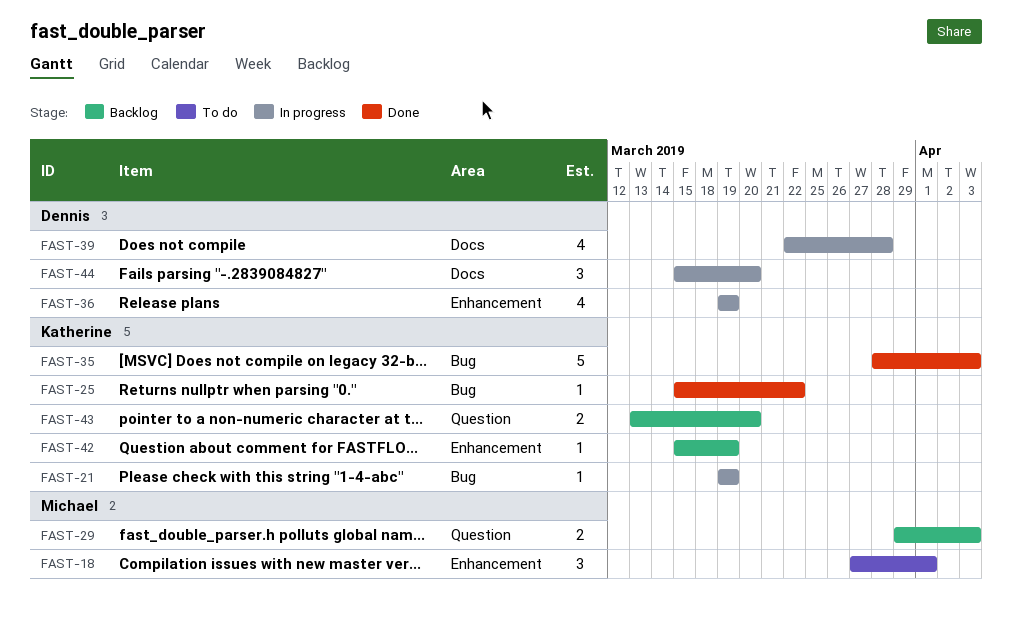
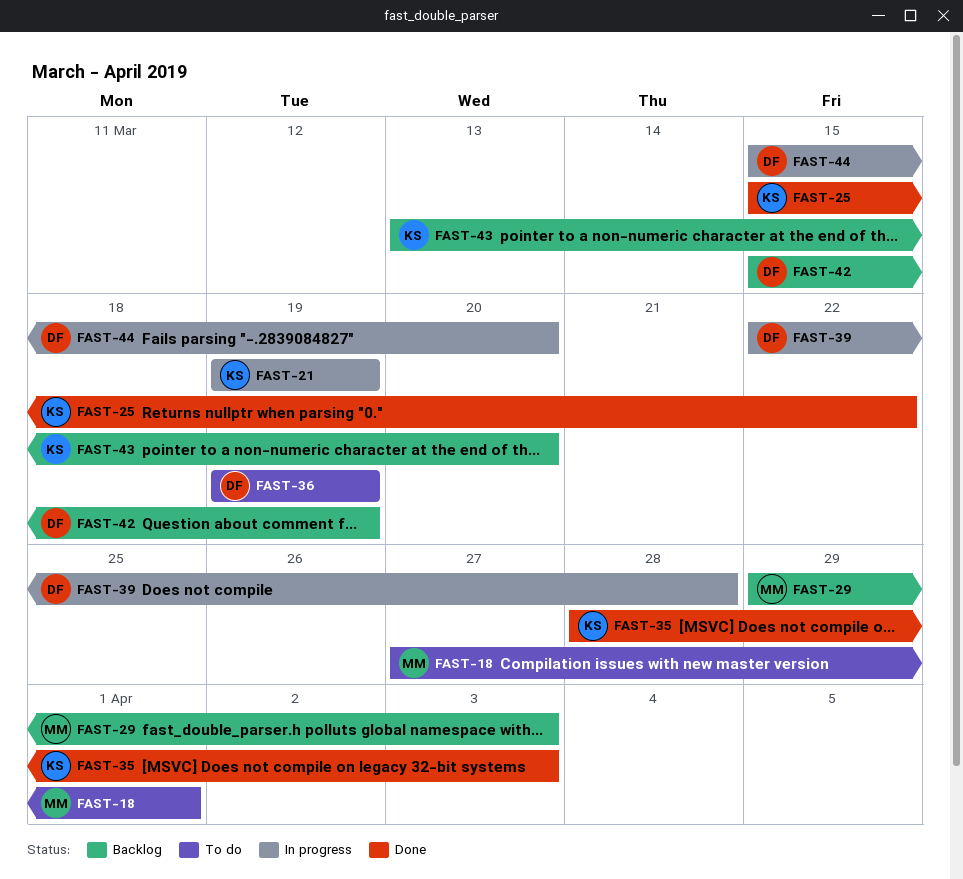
FAST-36, status: In progress -> To do
FAST-42, owner: Katherine -> Dennis

